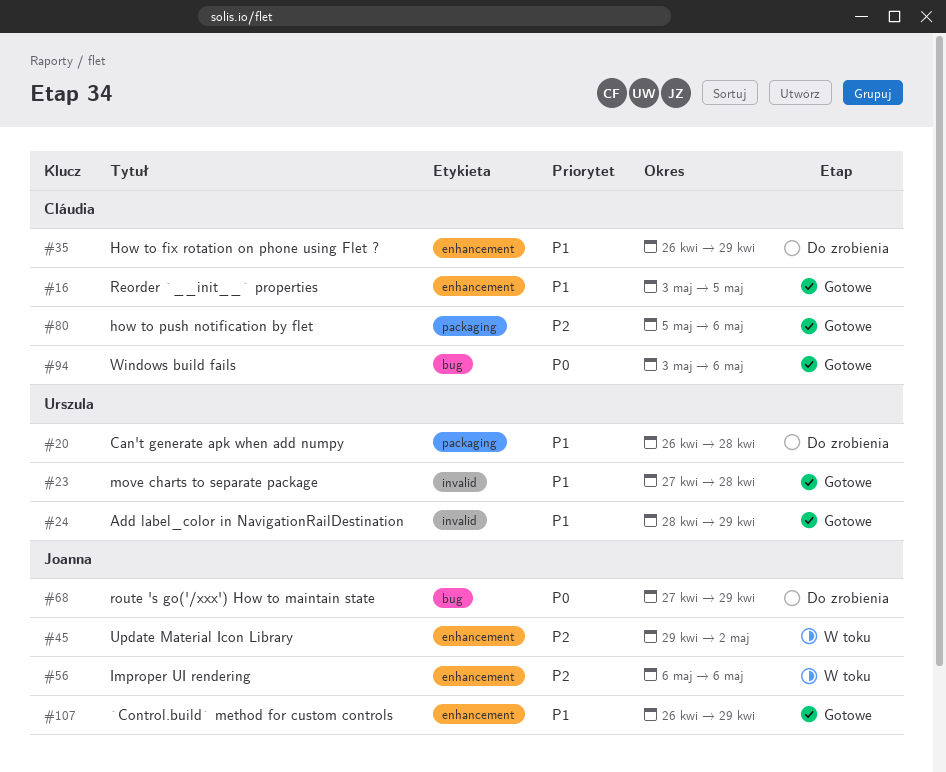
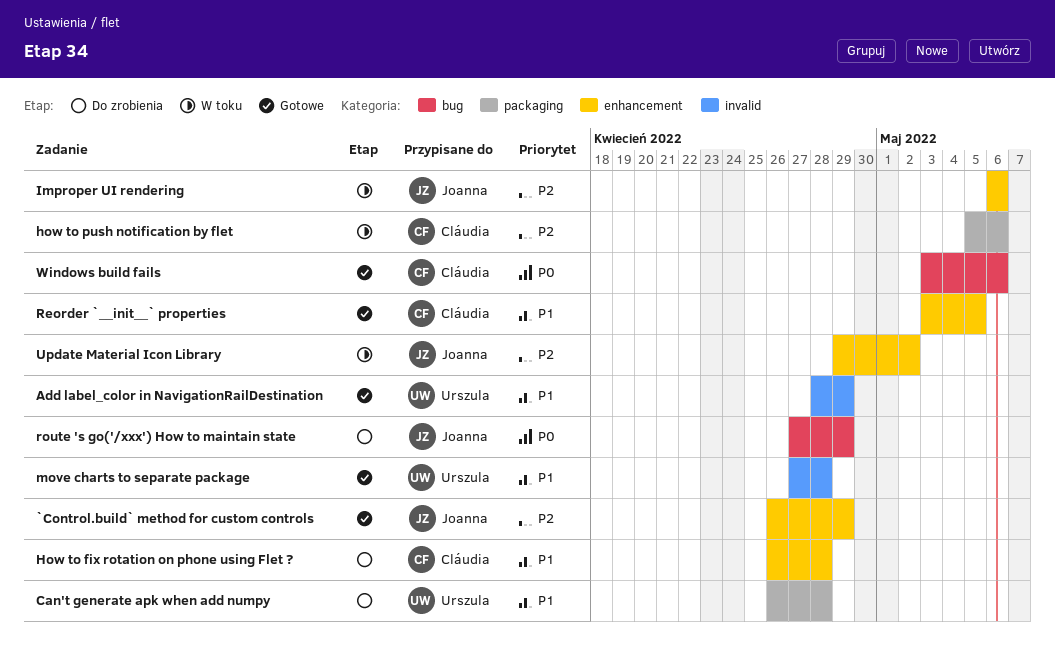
`Control.build` method for custom controls, priority: P1 -> P2
How to fix rotation on phone using Flet ?, due: Apr 29 -> Apr 28
how to push notification by flet, status: Gotowe -> W toku

